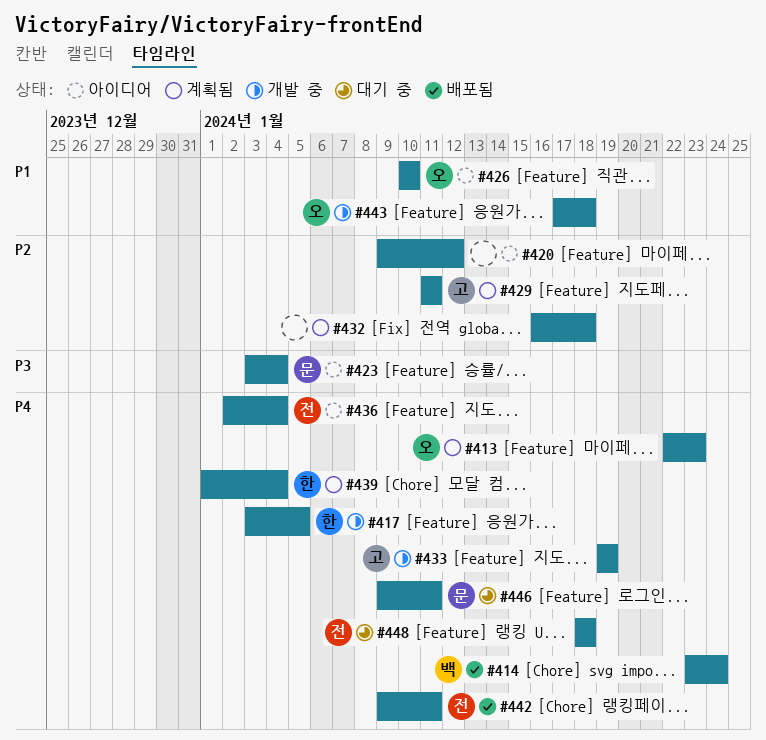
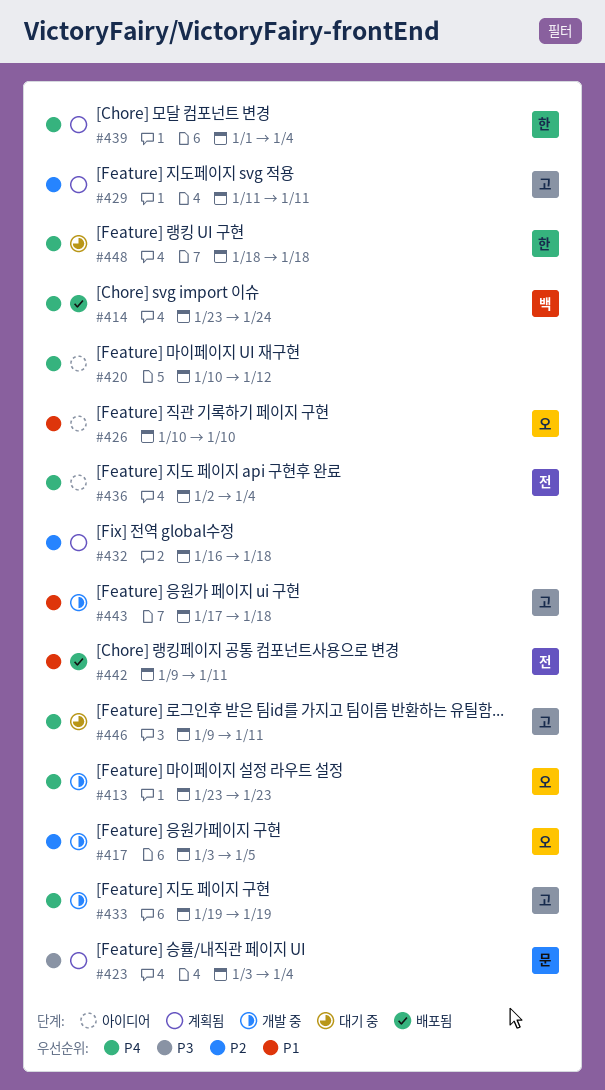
#413, status: 계획됨 -> 개발 중
#413, start: Jan 22 -> Jan 23
#417, owner: 한 -> 오
#417, priority: P4 -> P2
#420, priority: P2 -> P4
#420, start: Jan 9 -> Jan 10
#423, status: 아이디어 -> 계획됨
#442, priority: P4 -> P1
#443, owner: 오 -> 고
#446, owner: 문 -> 고
#448, owner: 전 -> 한

